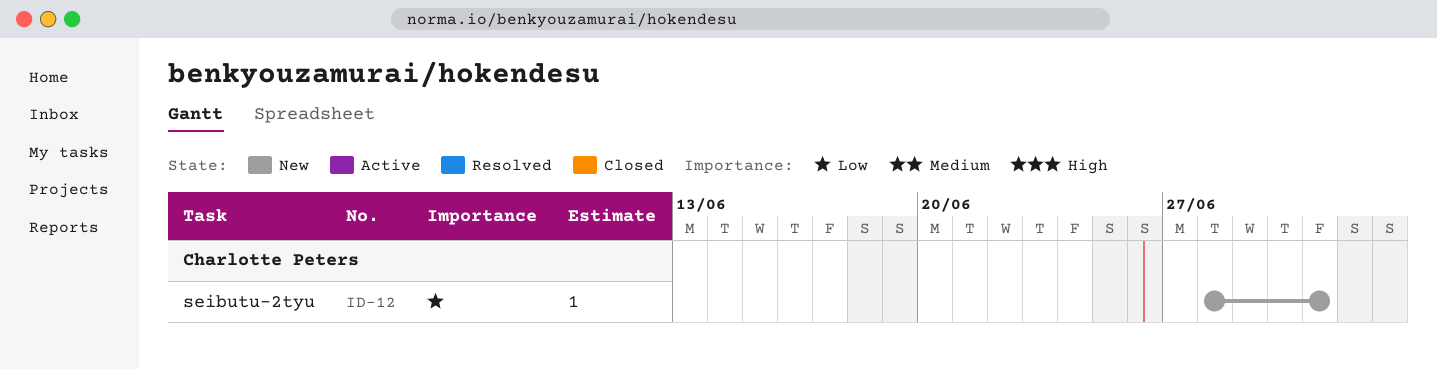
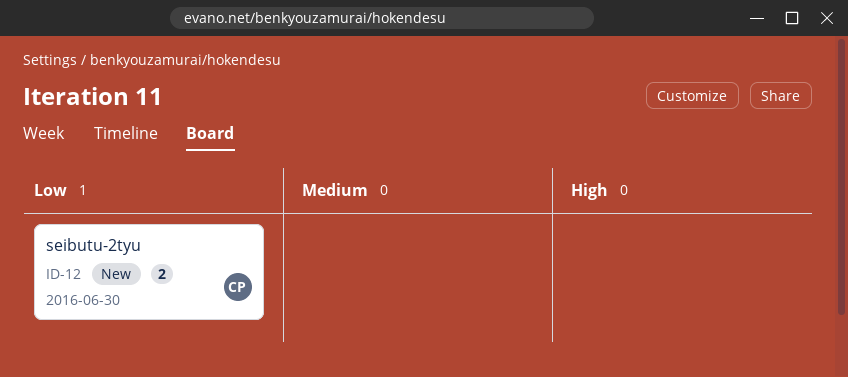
ID-12, estimate: 1 -> 2
ID-12, due: Jul 1 -> Jun 30

